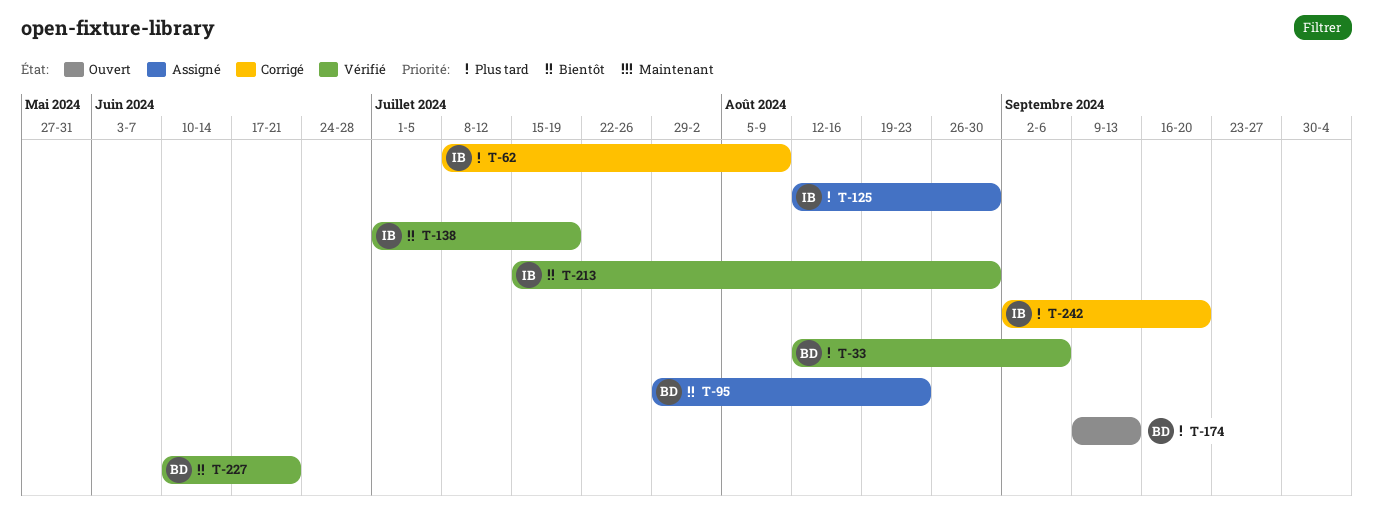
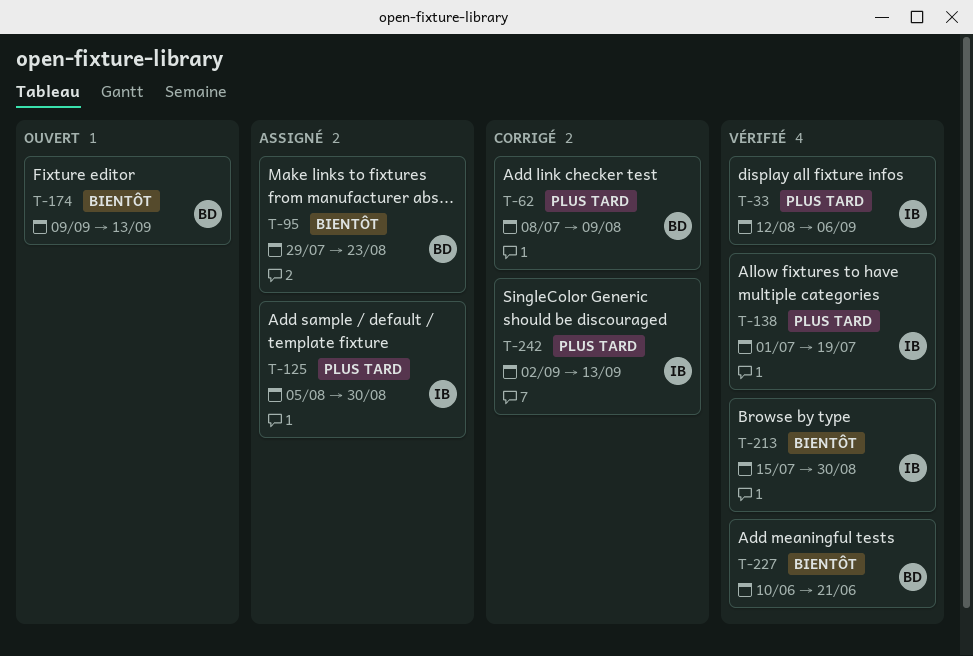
T-33, owner: BD -> IB
T-62, owner: IB -> BD
T-125, start: Aug 12 -> Aug 5
T-138, priority: Bientôt -> Plus tard
T-174, priority: Plus tard -> Bientôt
T-242, due: Sep 20 -> Sep 13

